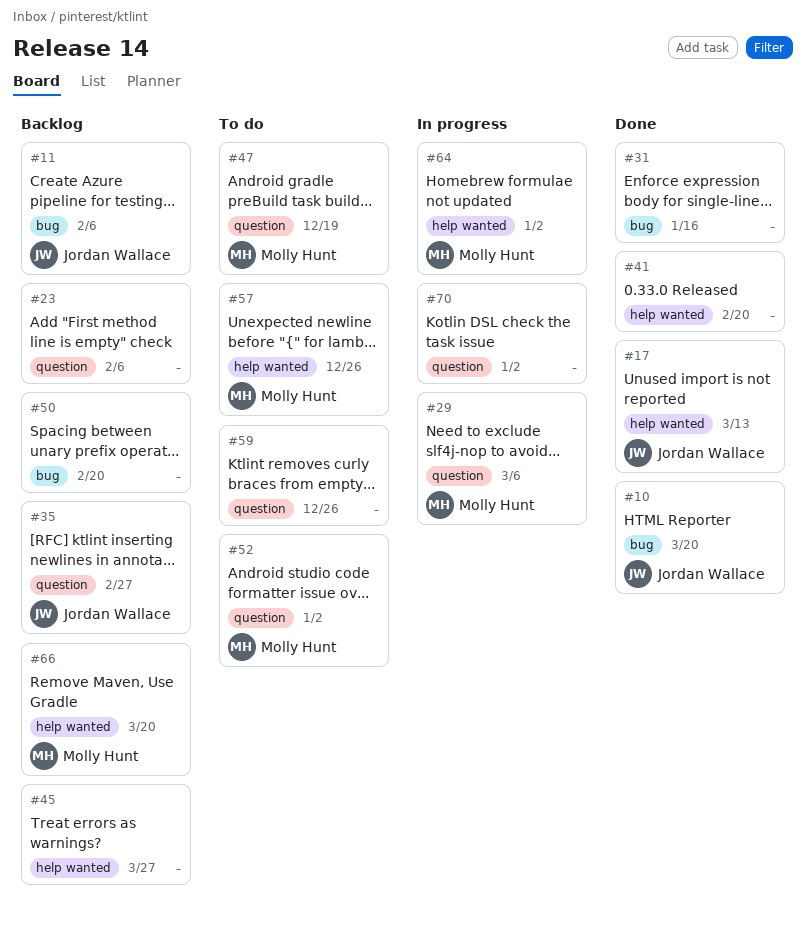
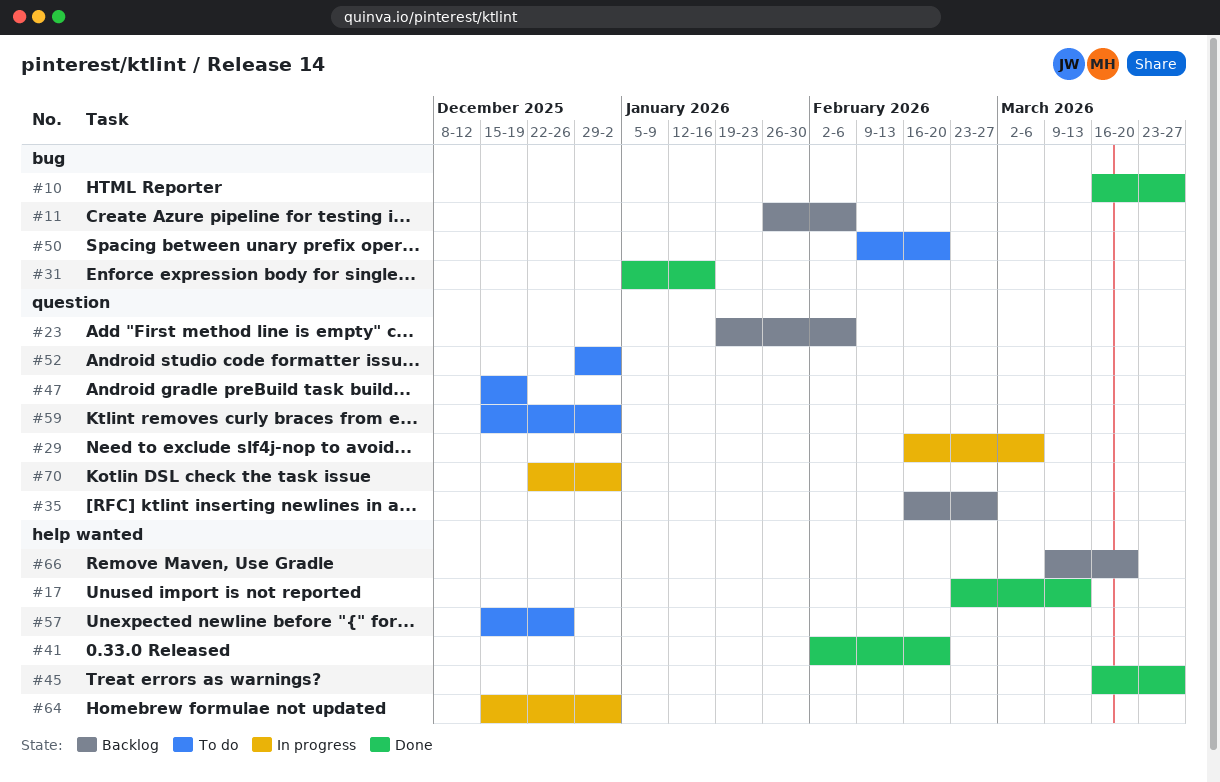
#10, due: Mar 20 -> Mar 27
#45, status: Backlog -> Done
#50, status: Backlog -> To do
#59, due: Dec 26 -> Jan 2

